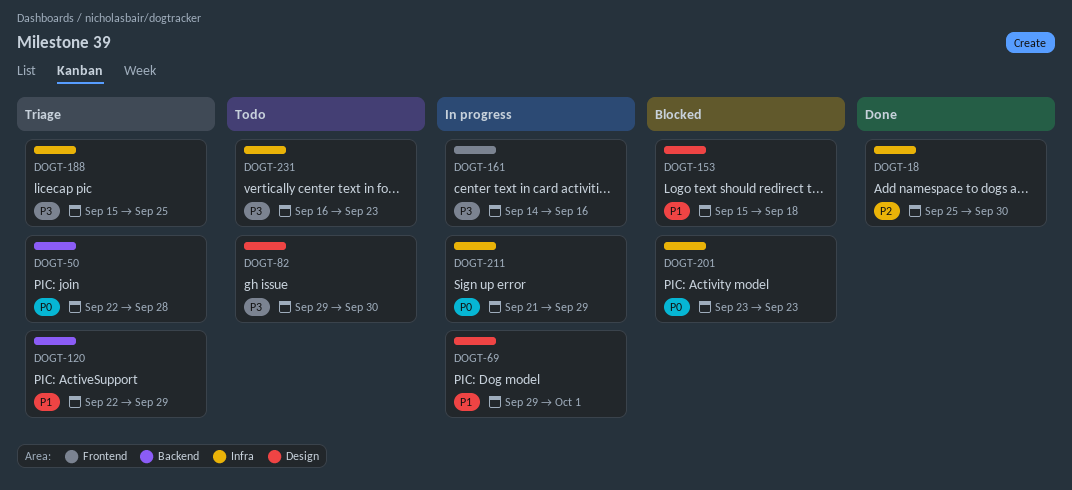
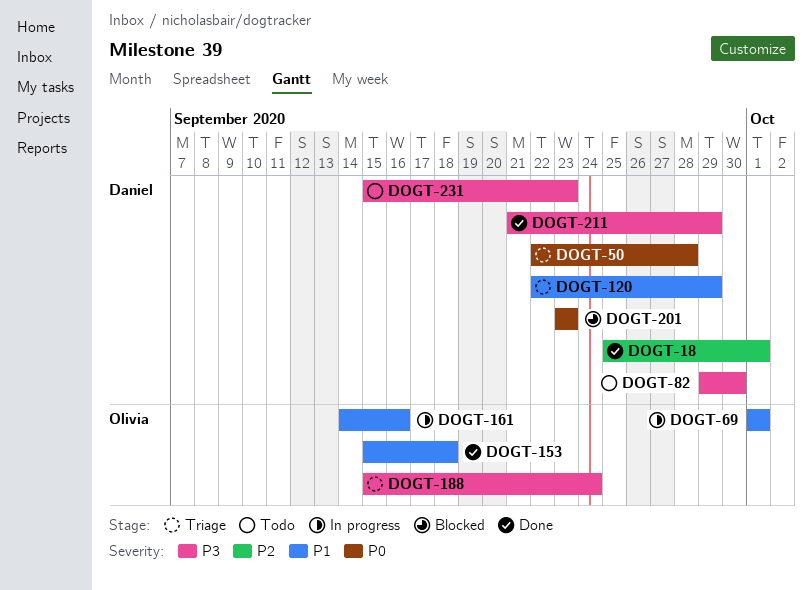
DOGT-18, due: Sep 30 -> Oct 1
DOGT-69, start: Sep 29 -> Oct 1
DOGT-153, status: Blocked -> Done
DOGT-161, priority: P3 -> P1
DOGT-188, due: Sep 25 -> Sep 24
DOGT-211, status: In progress -> Done
DOGT-211, priority: P0 -> P3
DOGT-231, start: Sep 16 -> Sep 15

